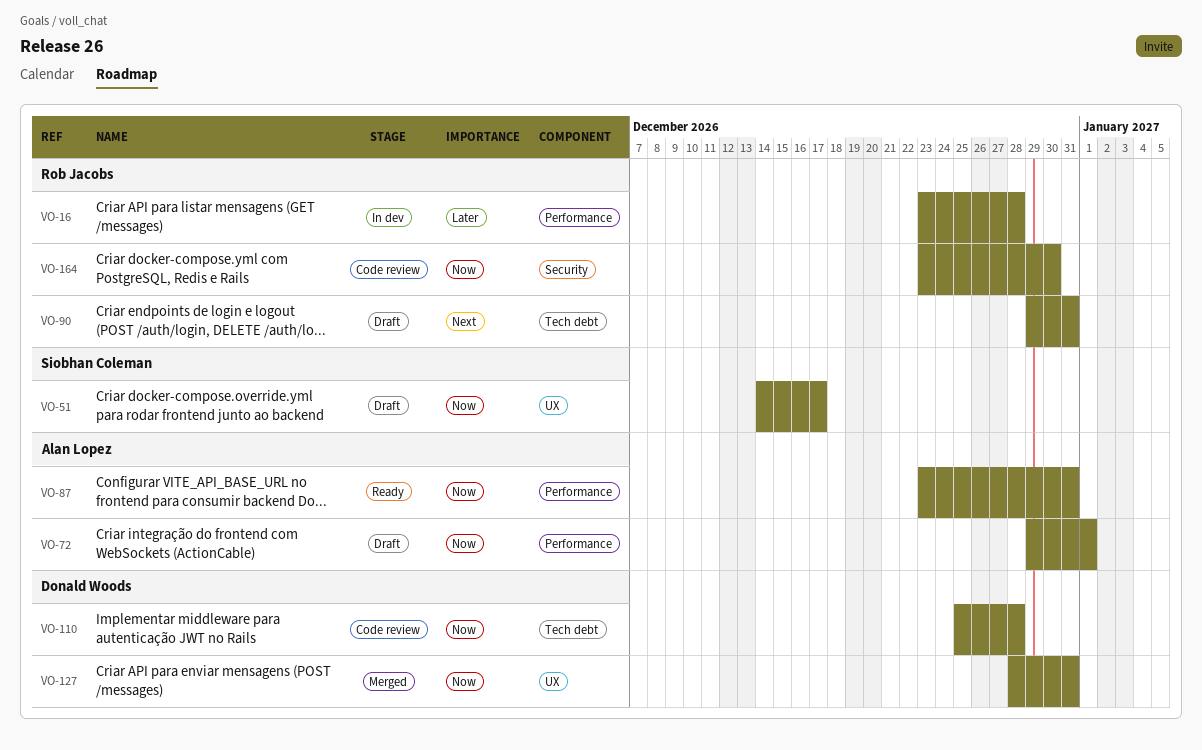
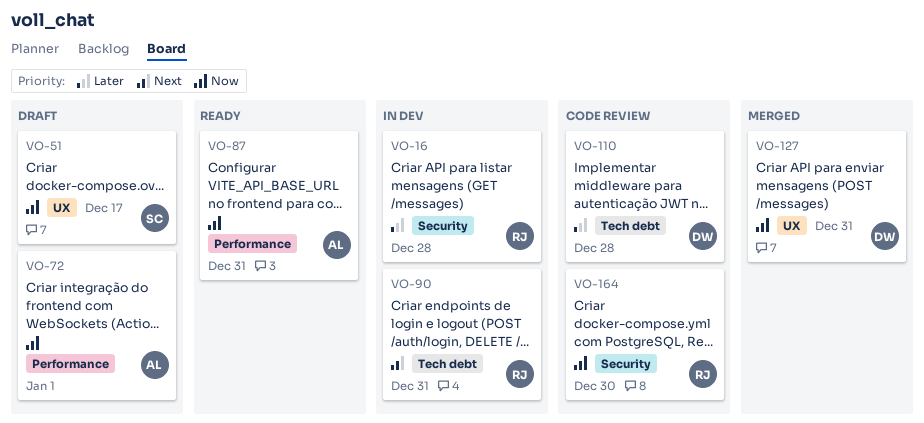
VO-16, label: Performance -> Security
VO-90, status: Draft -> In dev
VO-110, priority: Now -> Later

